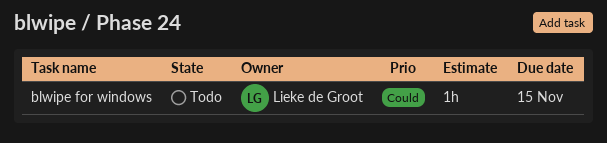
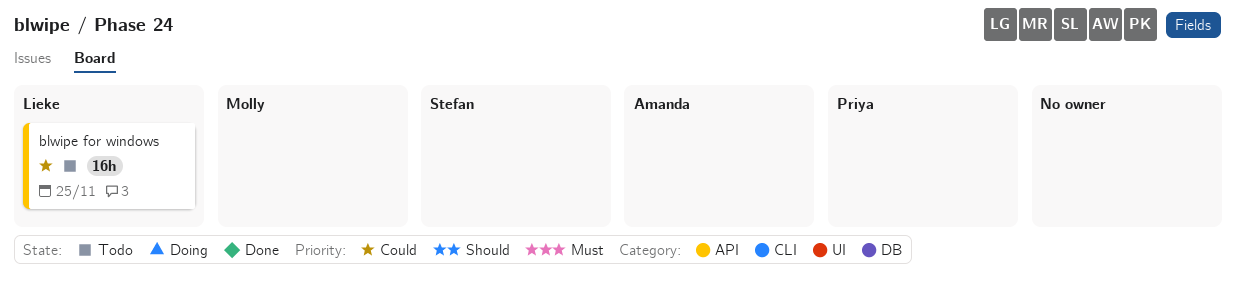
blwipe for windows, estimate: 1h -> 16h
blwipe for windows, due: Nov 15 -> Nov 25

